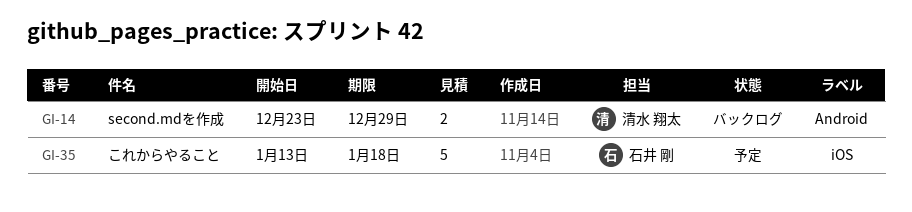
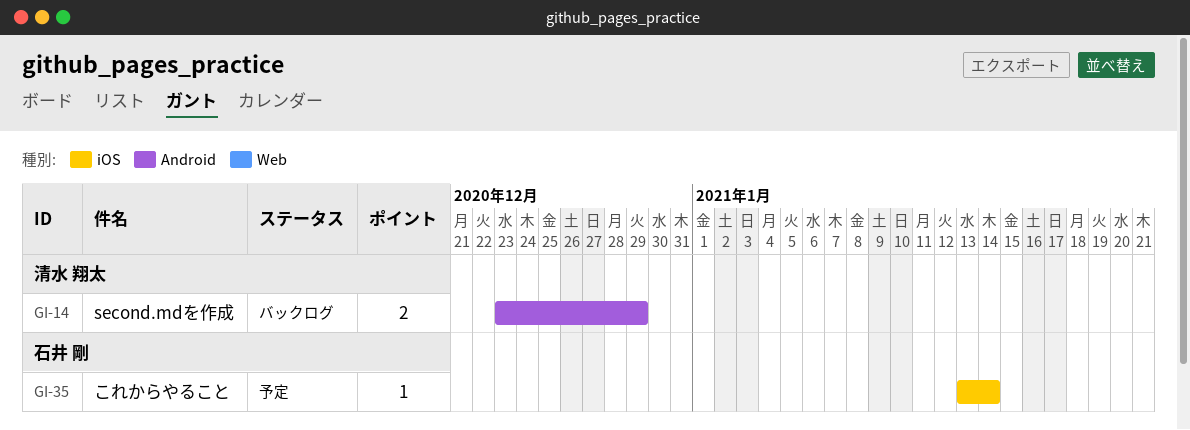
GI-35, estimate: 5 -> 1
GI-35, due: Jan 18 -> Jan 14

